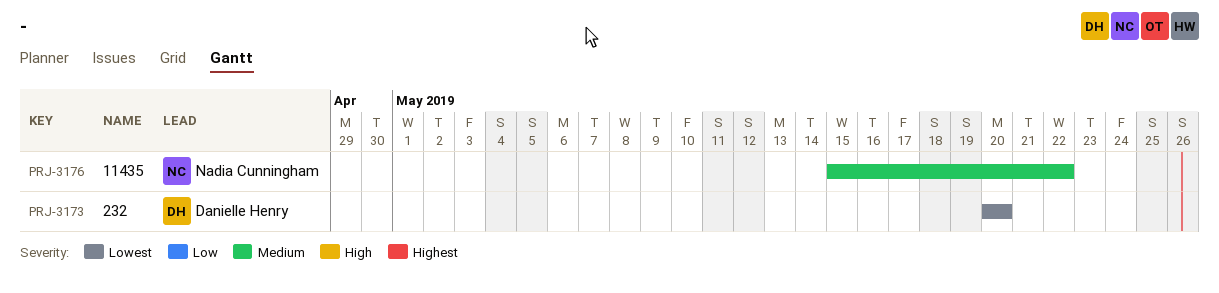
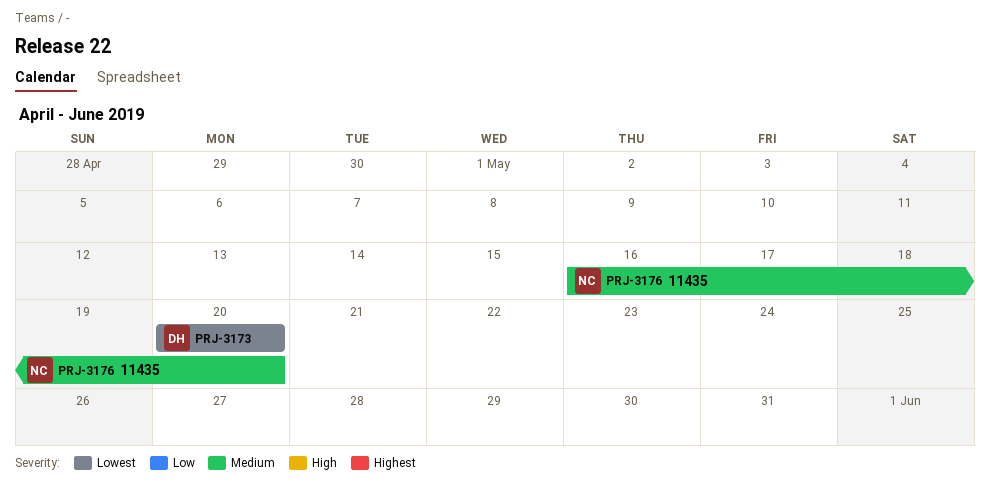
PRJ-3176, start: May 15 -> May 16
PRJ-3176, due: May 22 -> May 20

